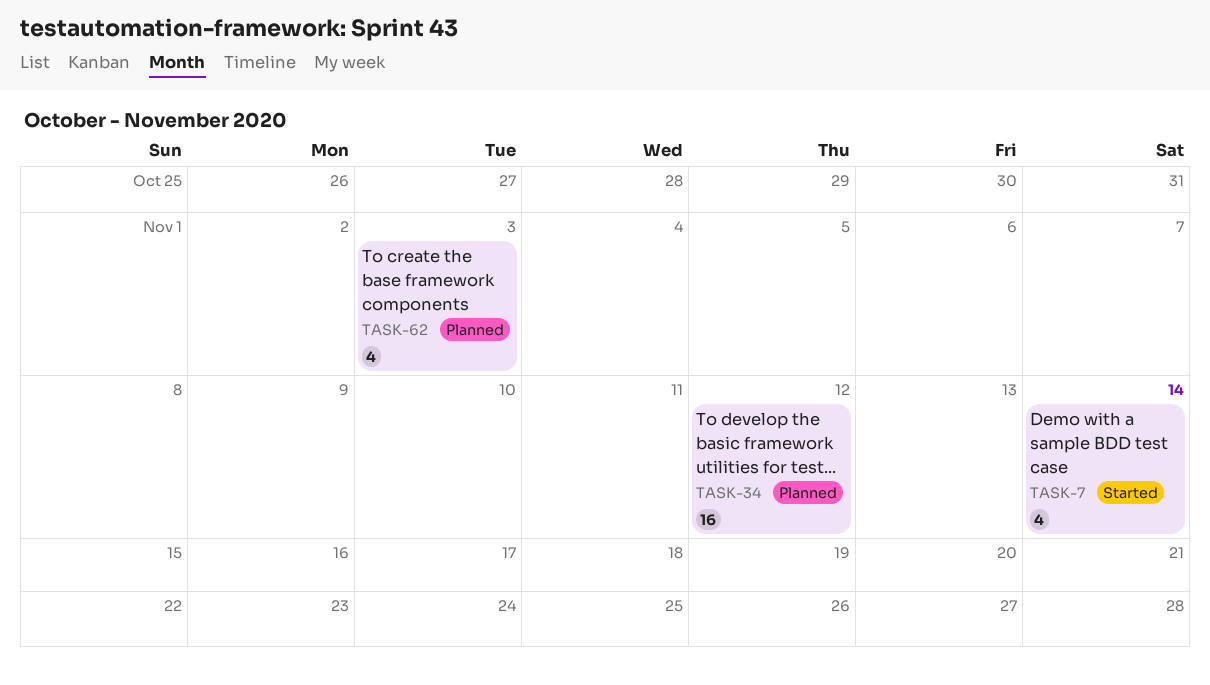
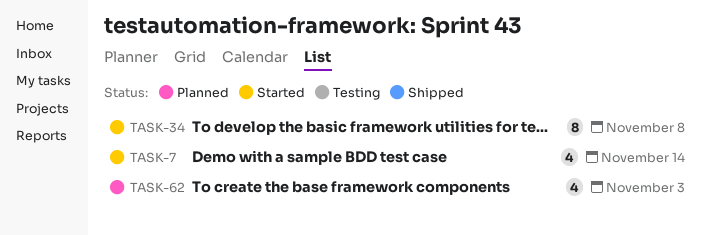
TASK-34, status: Planned -> Started
TASK-34, estimate: 16 -> 8
TASK-34, due: Nov 12 -> Nov 8

